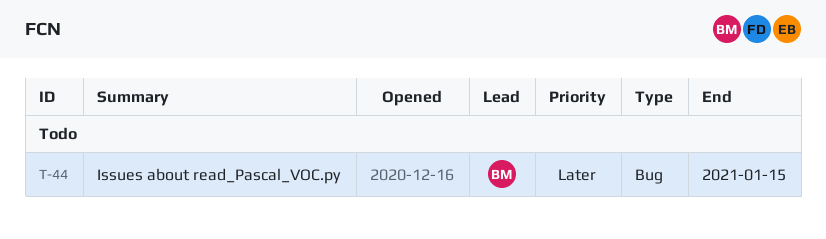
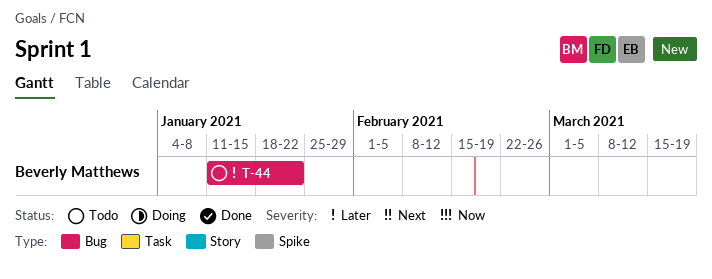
T-44, due: Jan 15 -> Jan 22

